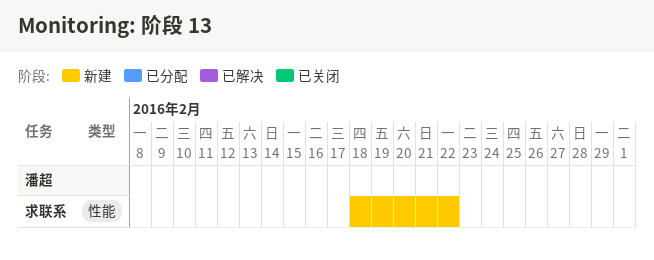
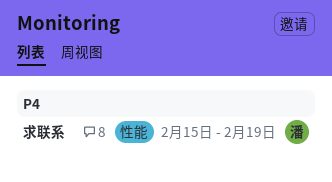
求联系, start: Feb 18 -> Feb 15
求联系, due: Feb 22 -> Feb 19

